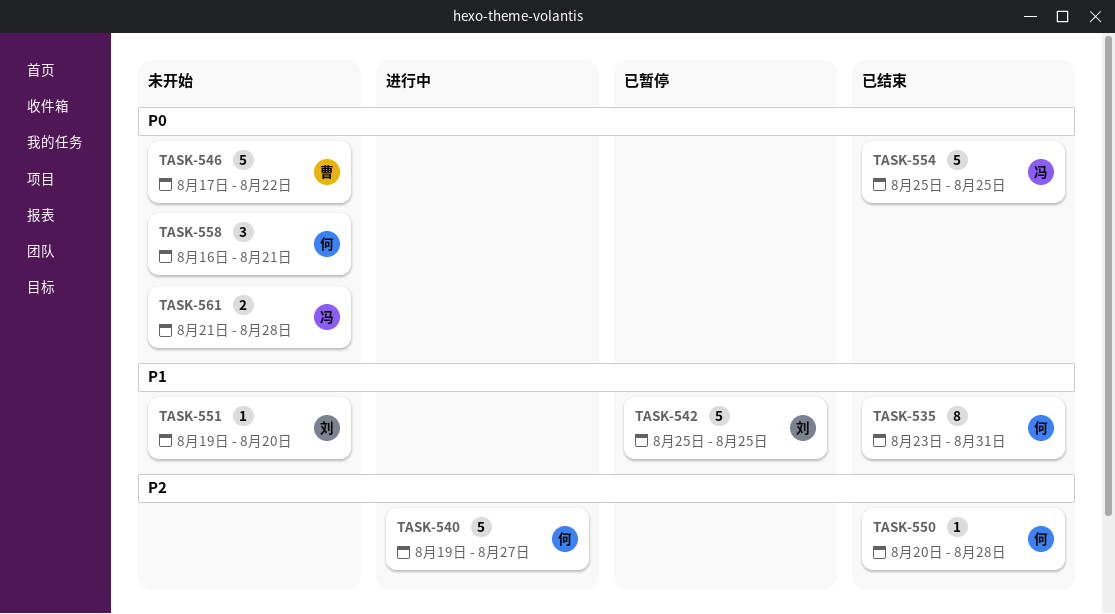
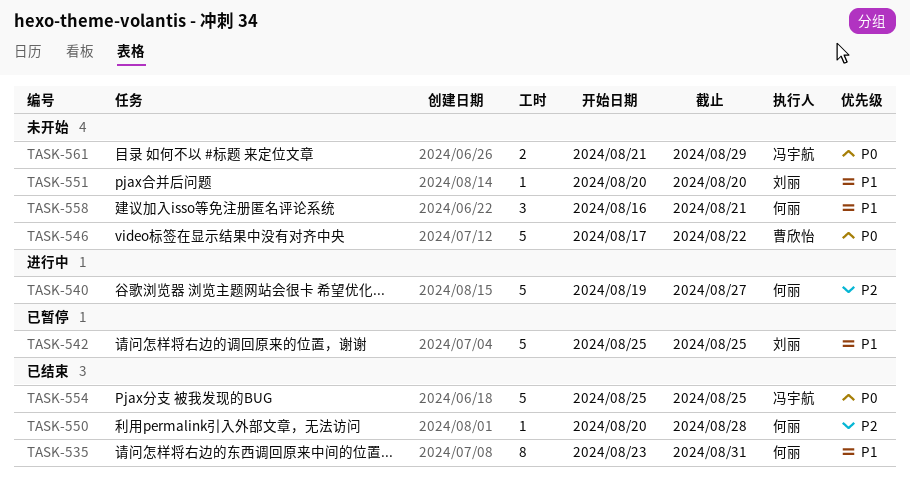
TASK-551, start: Aug 19 -> Aug 20
TASK-558, priority: P0 -> P1
TASK-561, due: Aug 28 -> Aug 29

